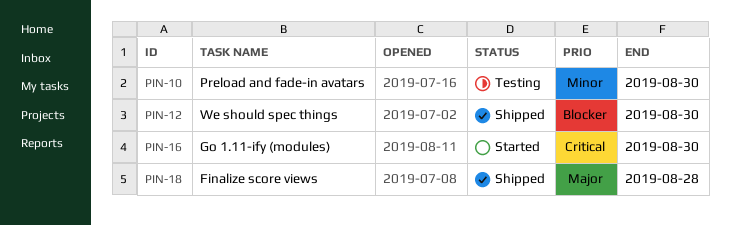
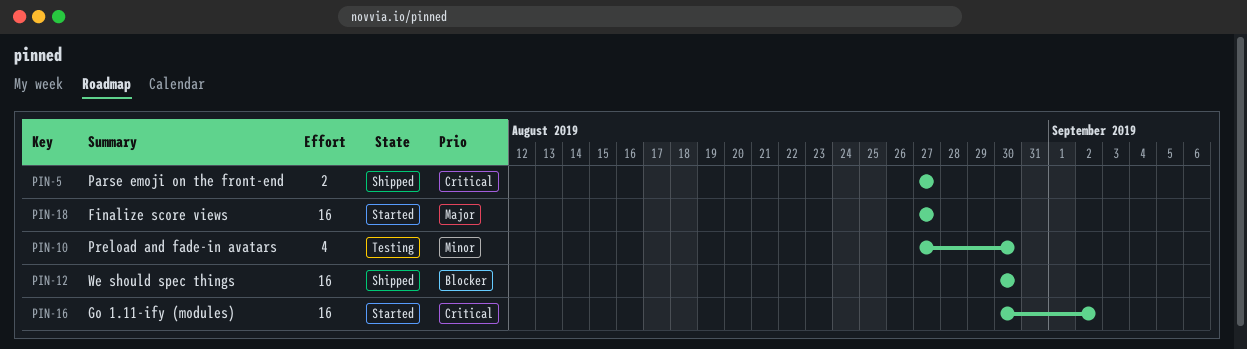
PIN-5: none -> present
PIN-16, due: Aug 30 -> Sep 2
PIN-18, status: Shipped -> Started
PIN-18, due: Aug 28 -> Aug 27

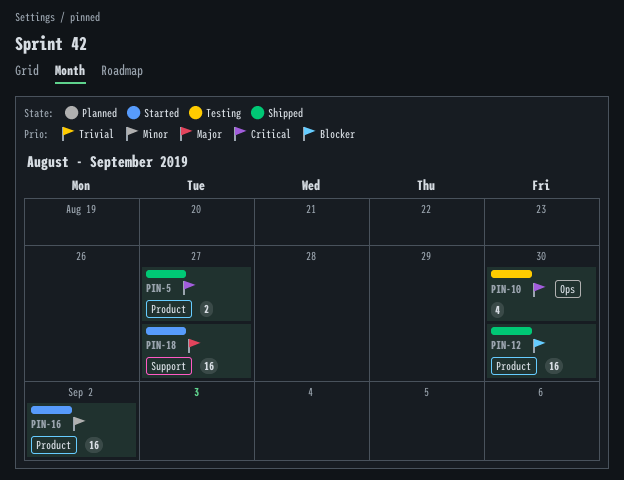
PIN-10, priority: Minor -> Critical
PIN-16, priority: Critical -> Minor

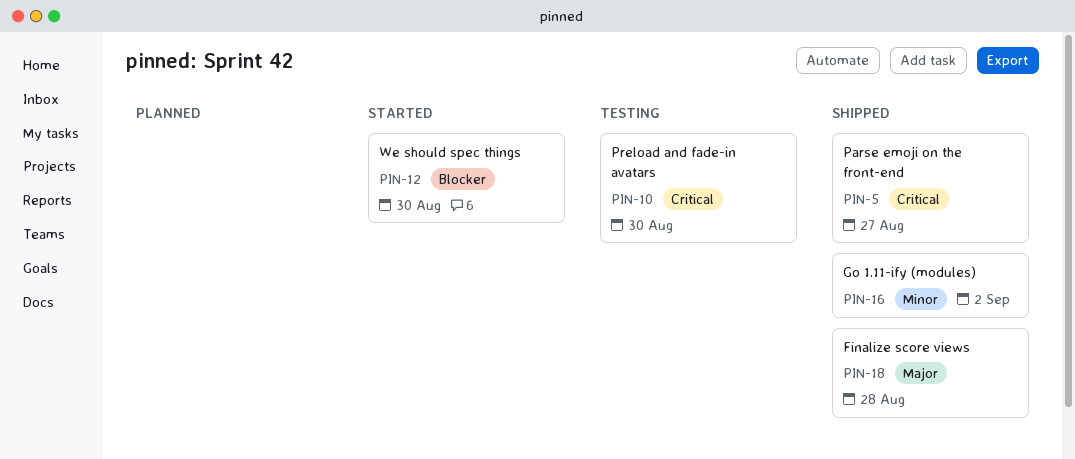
PIN-12, status: Shipped -> Started
PIN-16, status: Started -> Shipped
PIN-18, status: Started -> Shipped
PIN-18, due: Aug 27 -> Aug 28

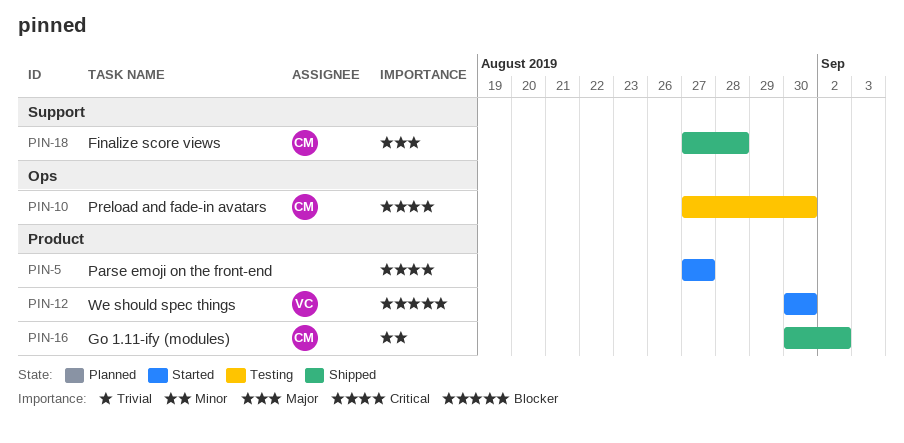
PIN-5, status: Shipped -> Started

